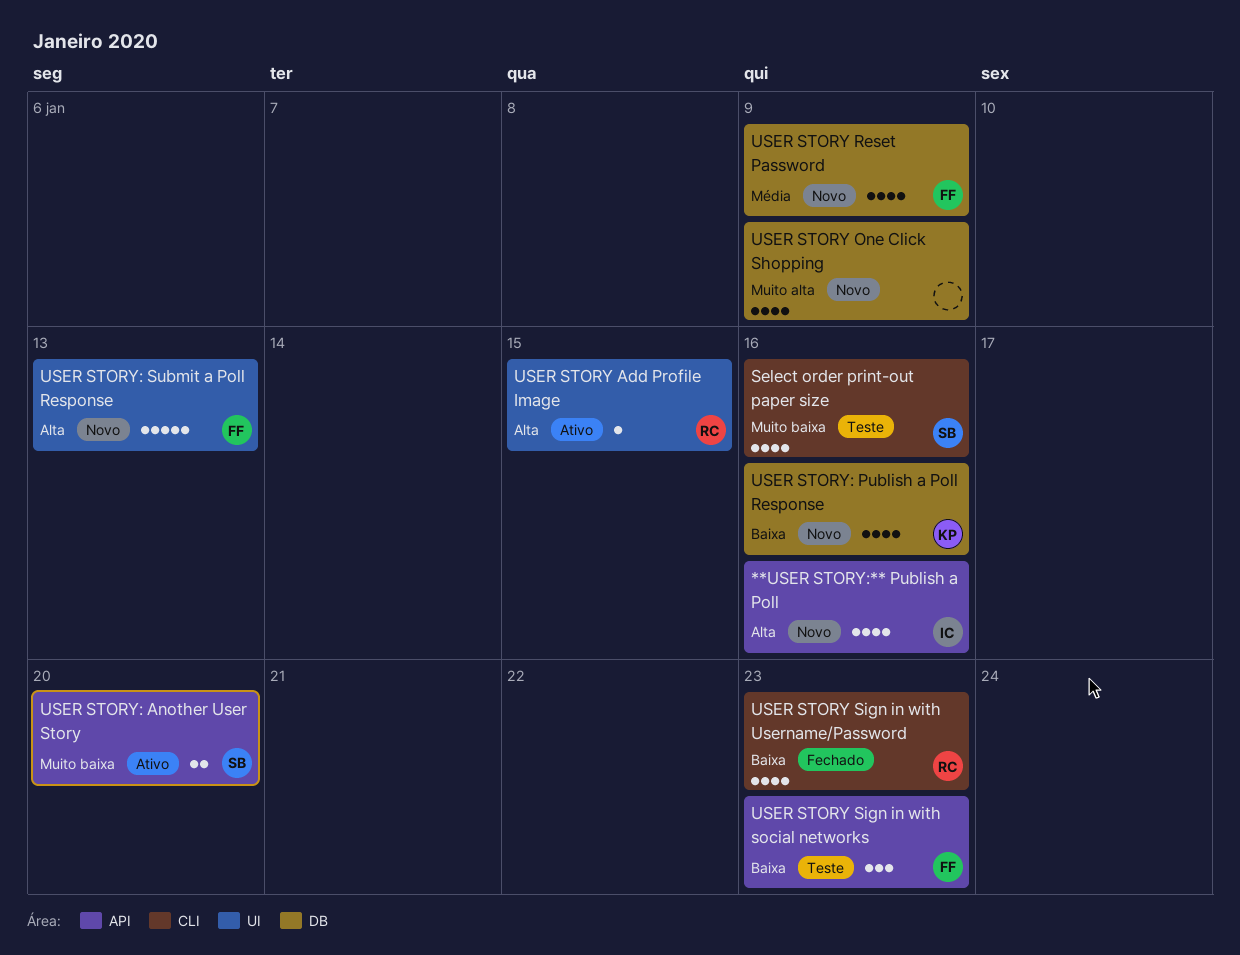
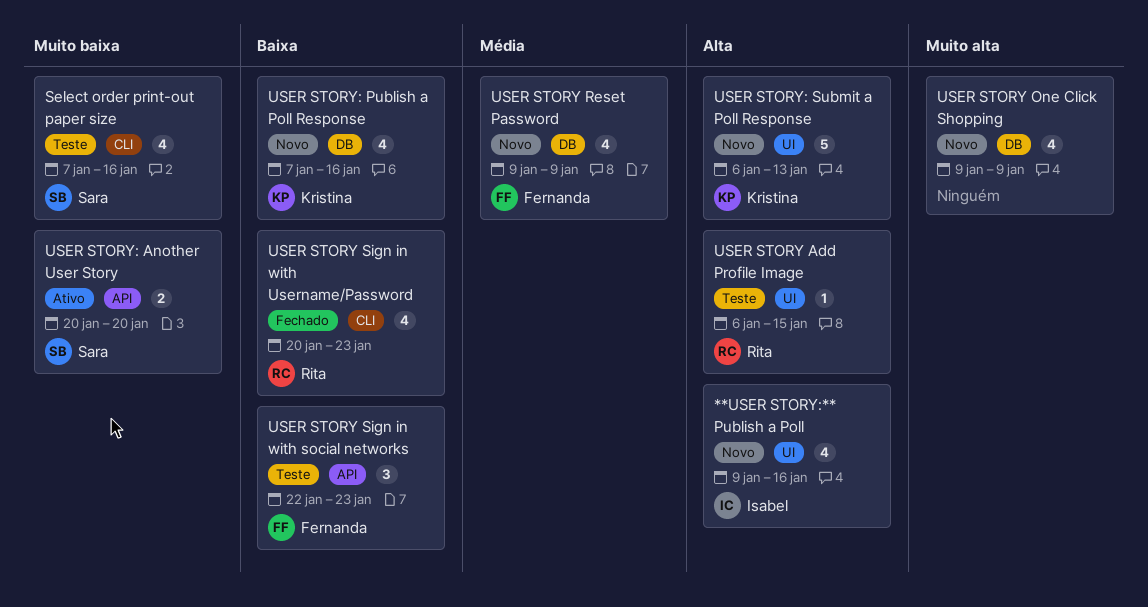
**USER STORY:** Publish a Poll, label: API -> UI
USER STORY Add Profile Image, status: Ativo -> Teste
USER STORY: Submit a Poll Response, owner: Fernanda -> Kristina

